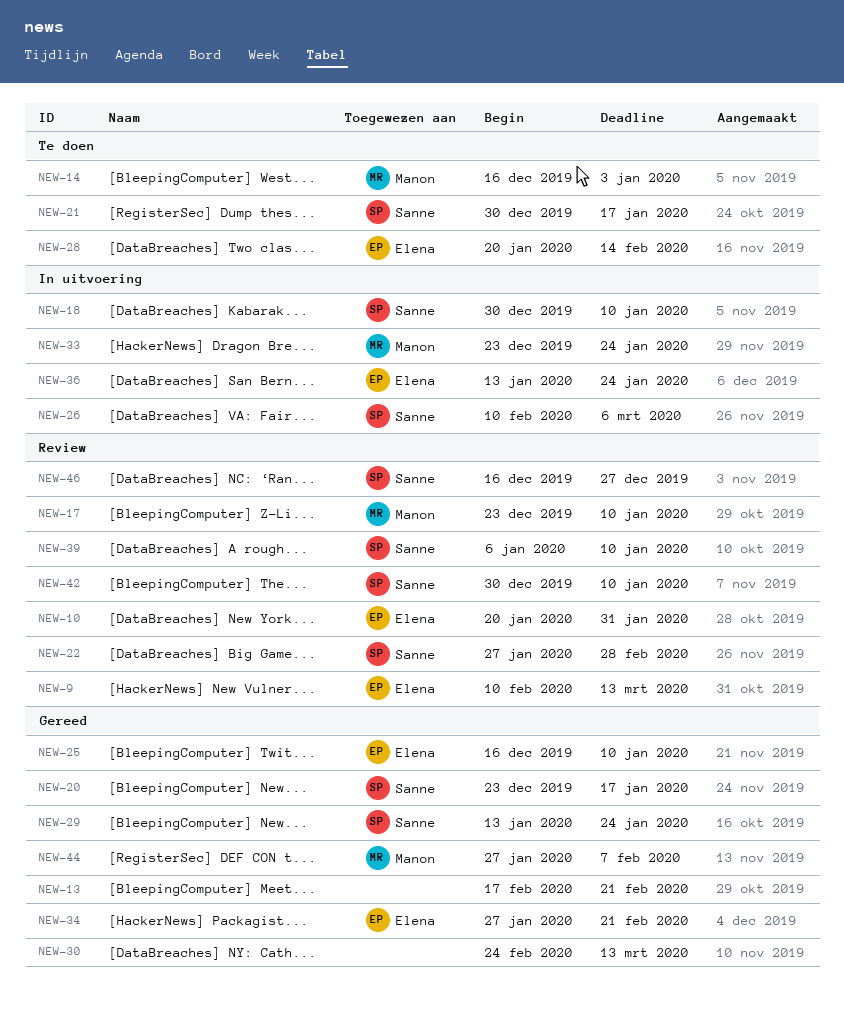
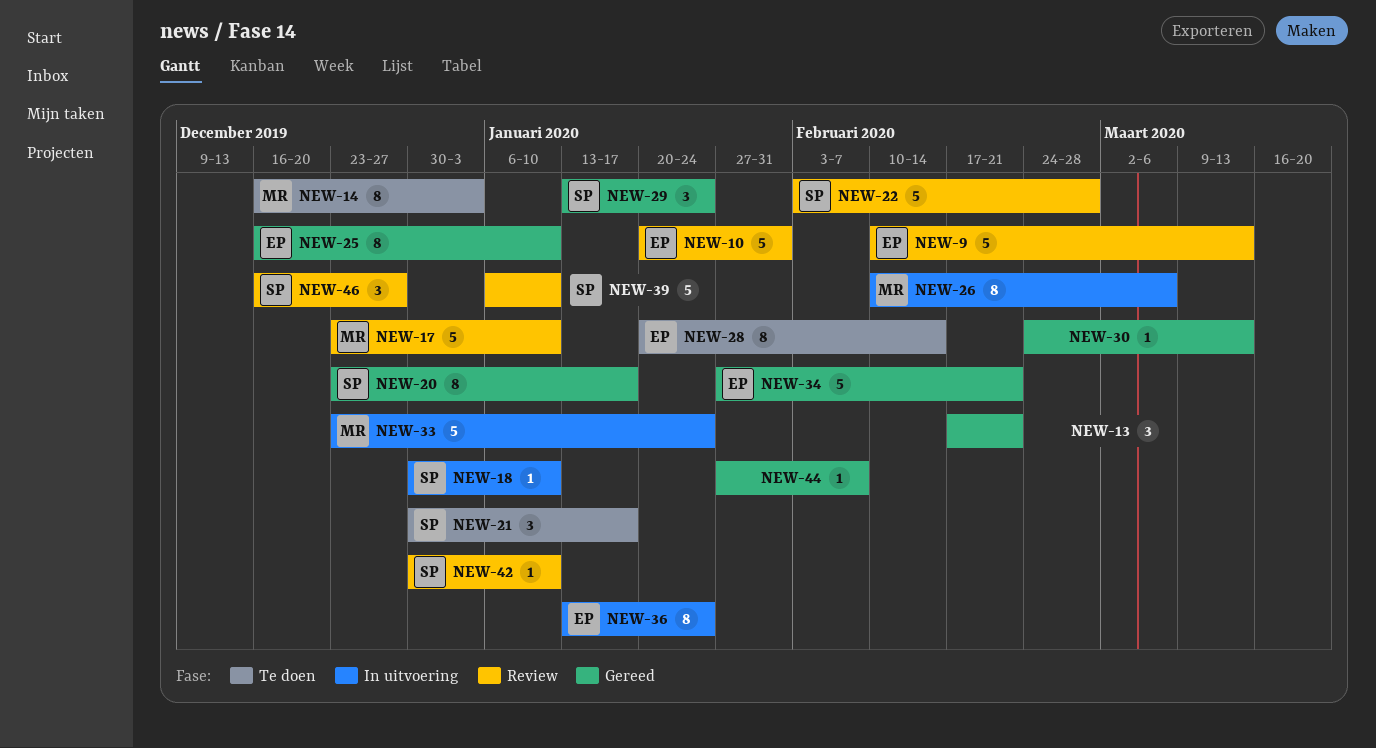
NEW-22, start: Jan 27 -> Feb 3
NEW-26, owner: Sanne -> Manon
NEW-44, owner: Manon -> none

